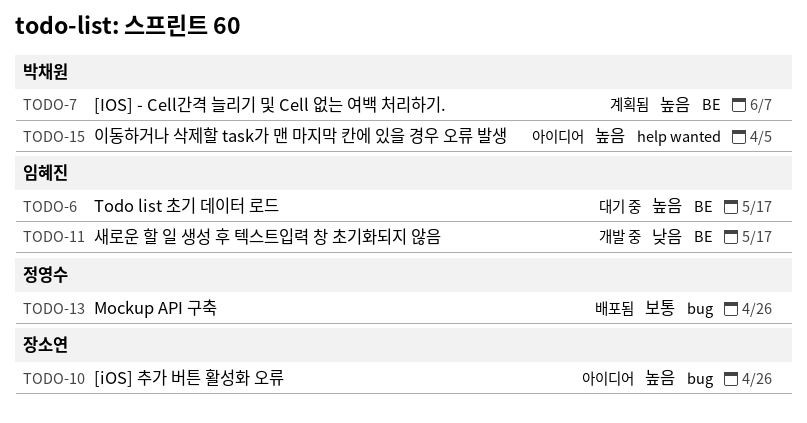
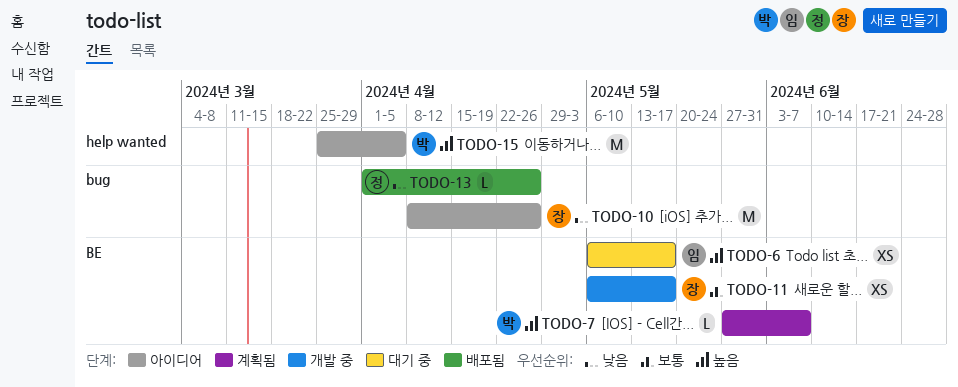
TODO-10, priority: 높음 -> 낮음
TODO-11, owner: 임혜진 -> 장소연
TODO-11, priority: 낮음 -> 보통
TODO-13, priority: 보통 -> 낮음

